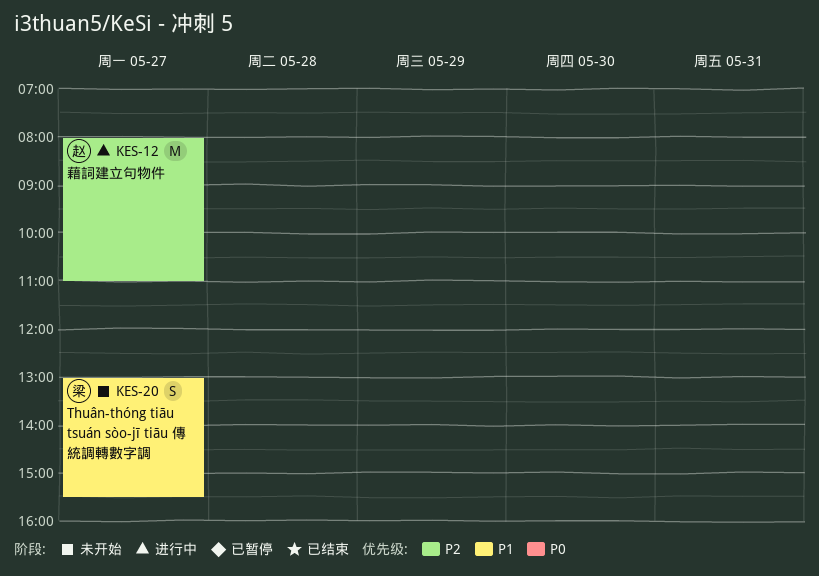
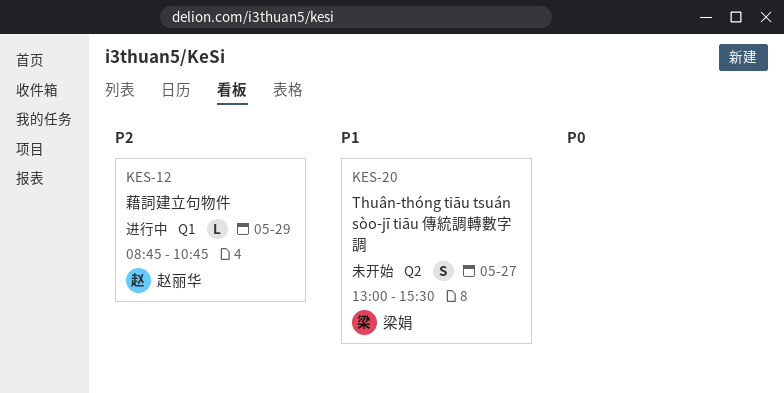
KES-12, estimate: M -> L
KES-12, day: May 27 -> May 29
KES-12, begins: 08:00 -> 08:45
KES-12, ends: 11:00 -> 10:45

